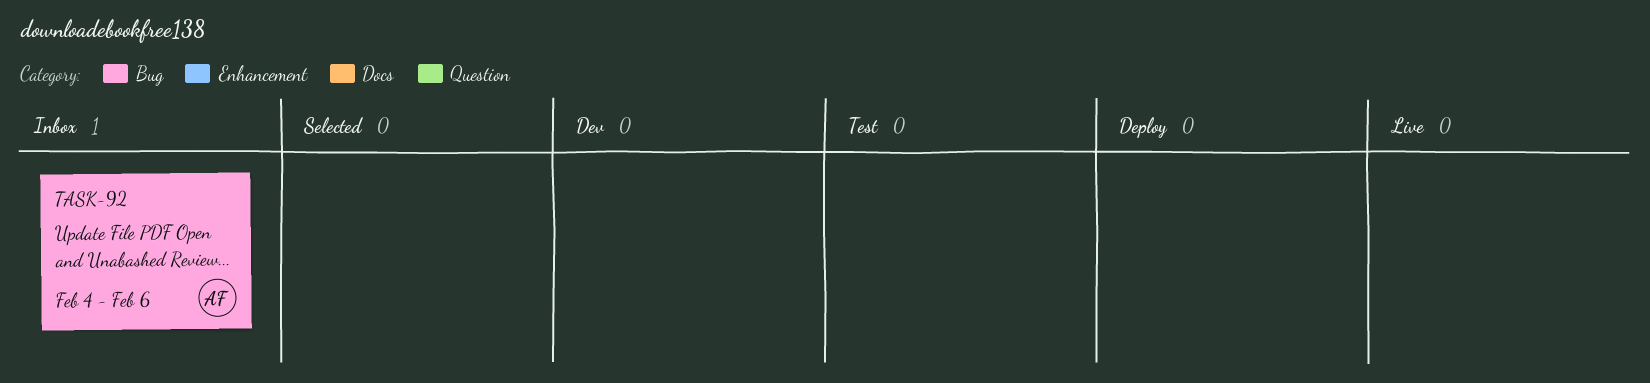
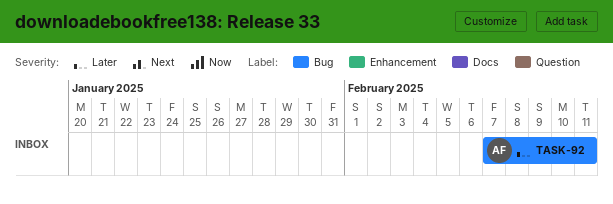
TASK-92, start: Feb 4 -> Feb 7
TASK-92, due: Feb 6 -> Feb 11

